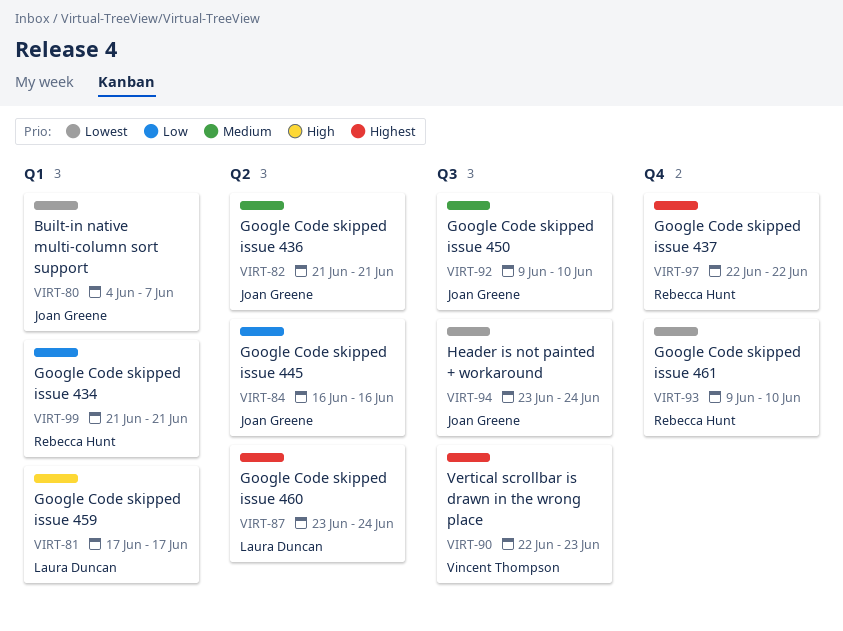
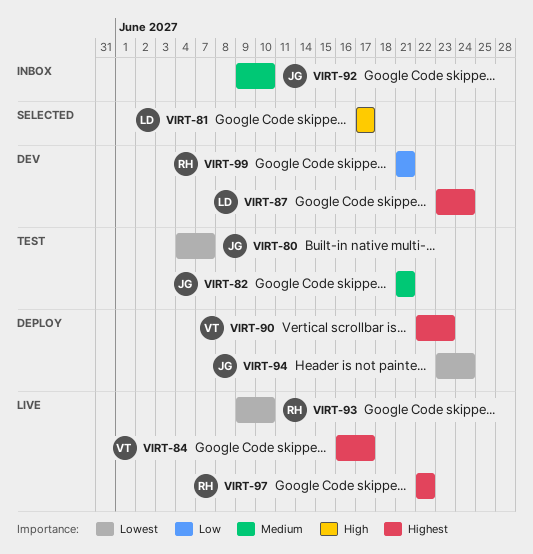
VIRT-84, owner: Joan Greene -> Vincent Thompson
VIRT-84, priority: Low -> Highest
VIRT-84, due: Jun 16 -> Jun 17

